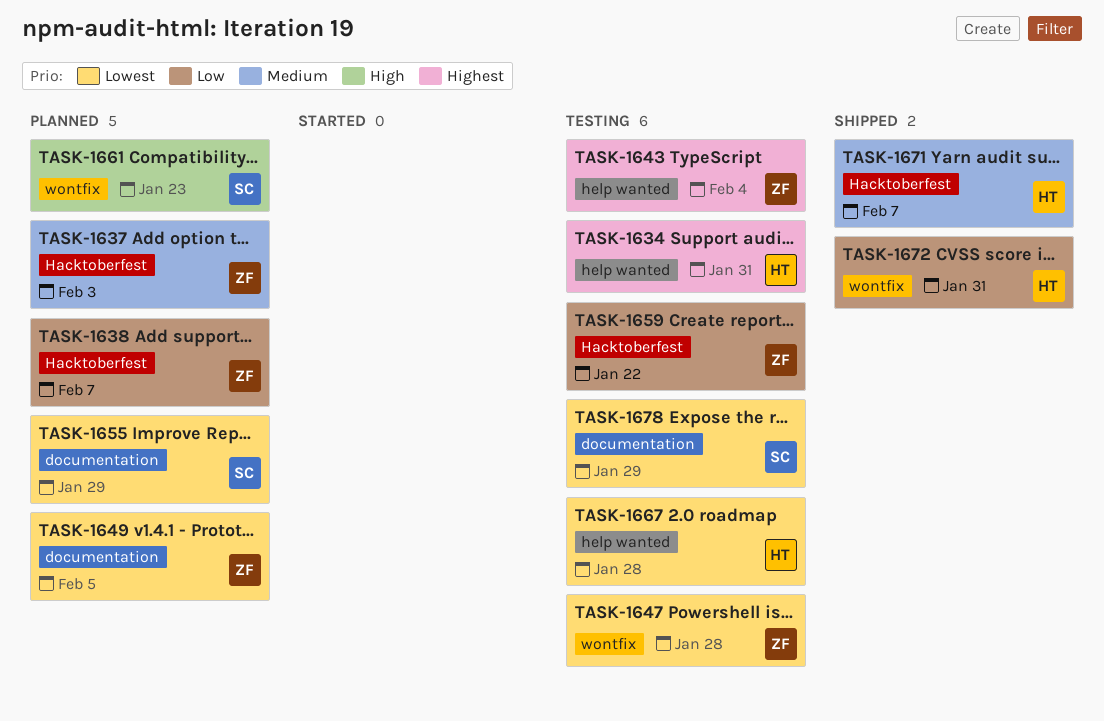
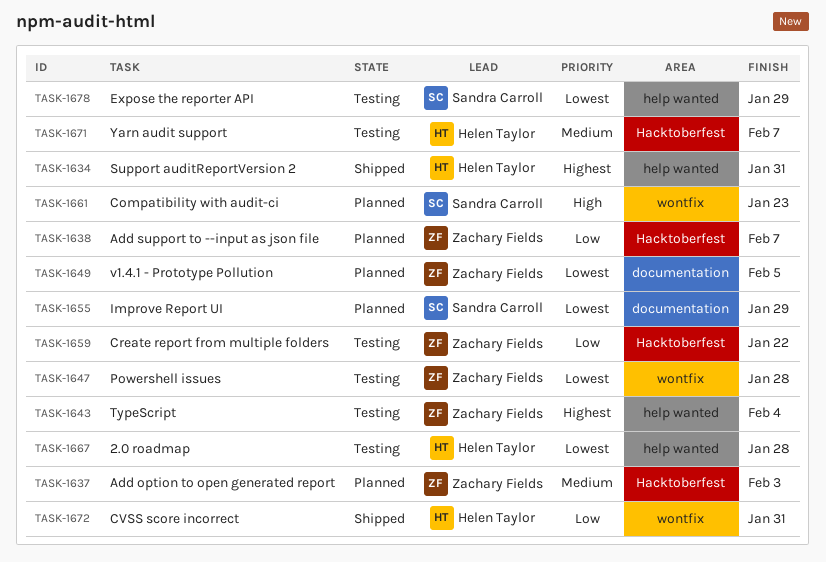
TASK-1634, status: Testing -> Shipped
TASK-1671, status: Shipped -> Testing
TASK-1678, label: documentation -> help wanted

